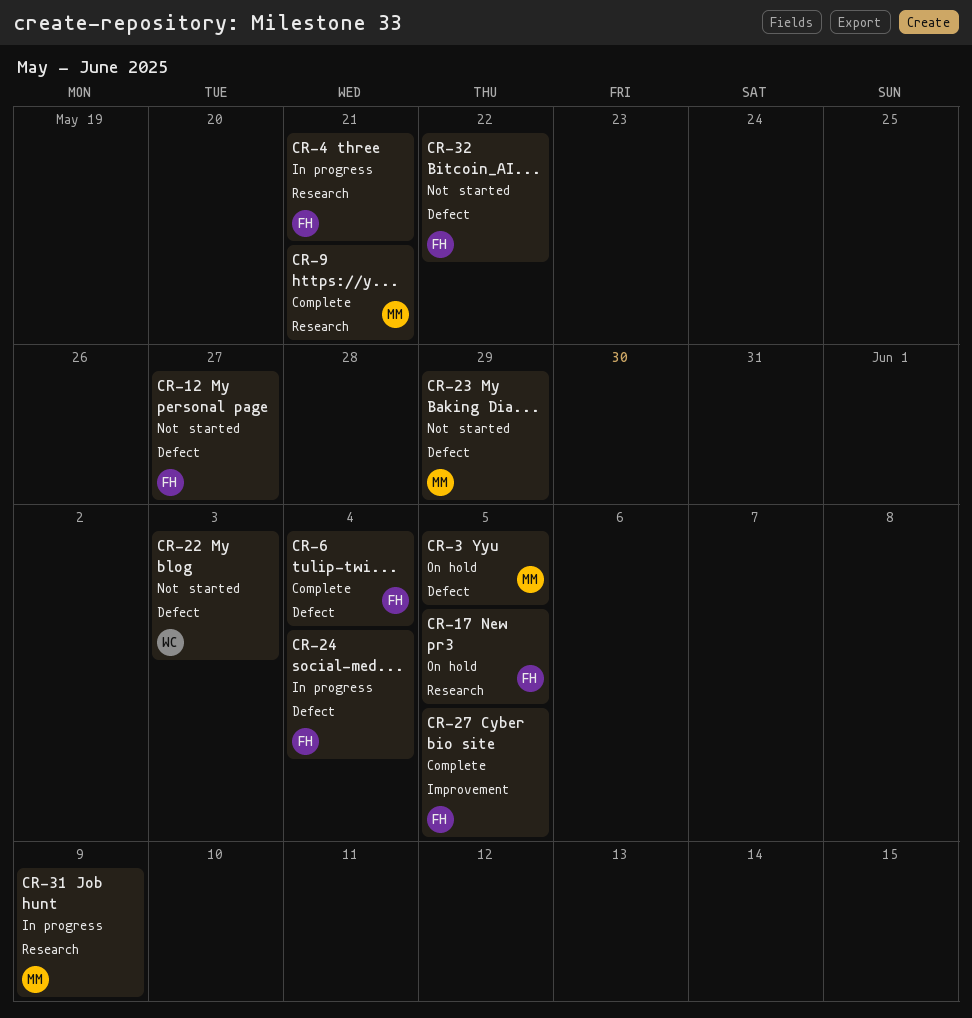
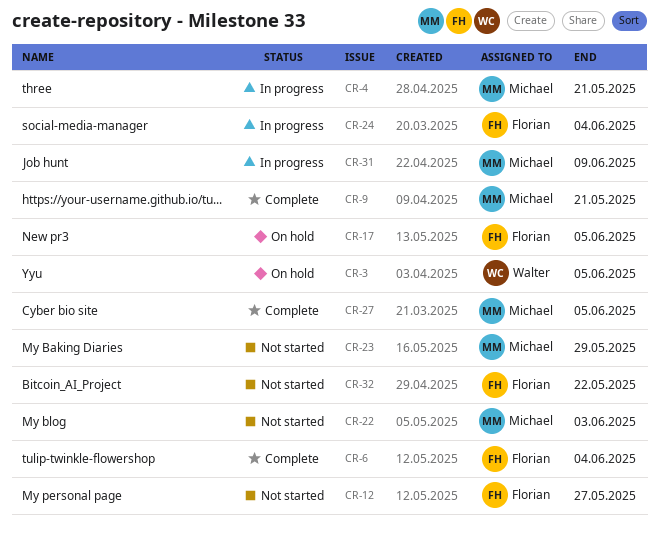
CR-3, owner: Michael -> Walter
CR-4, owner: Florian -> Michael
CR-22, owner: Walter -> Michael
CR-27, owner: Florian -> Michael

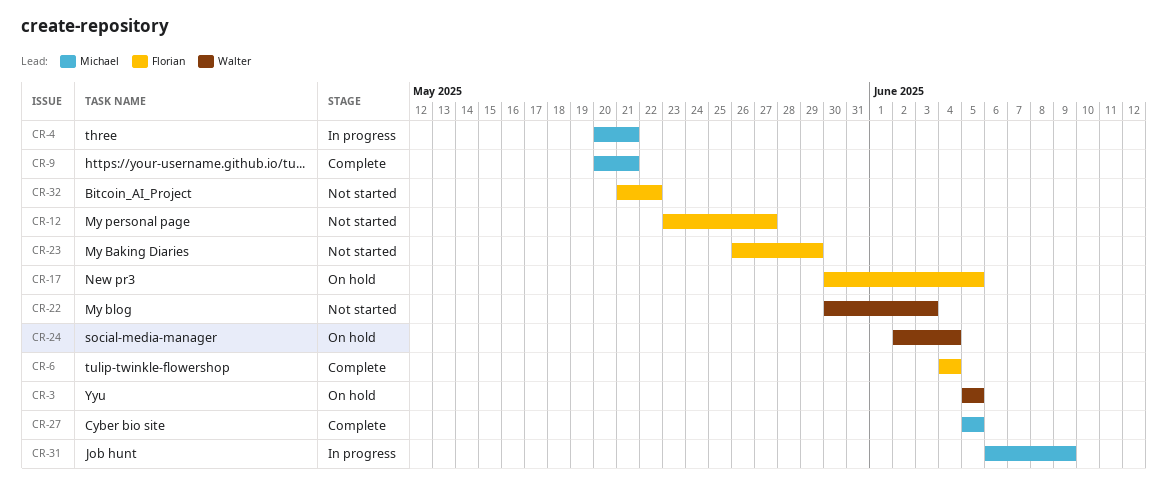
CR-22, owner: Michael -> Walter
CR-23, owner: Michael -> Florian
CR-24, status: In progress -> On hold
CR-24, owner: Florian -> Walter

